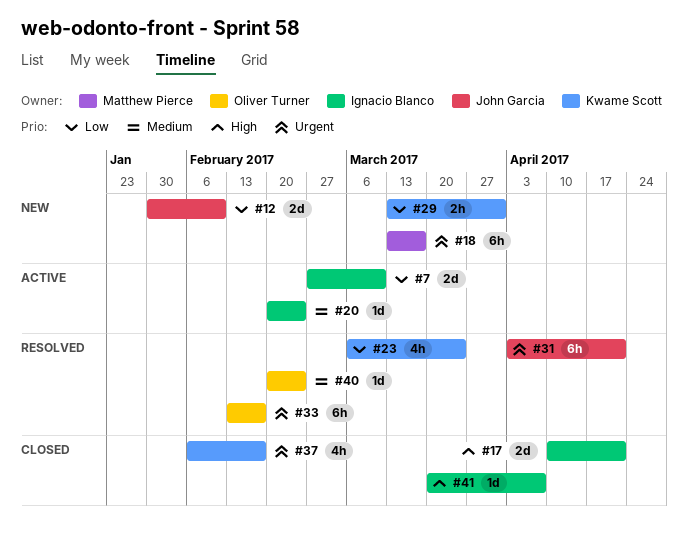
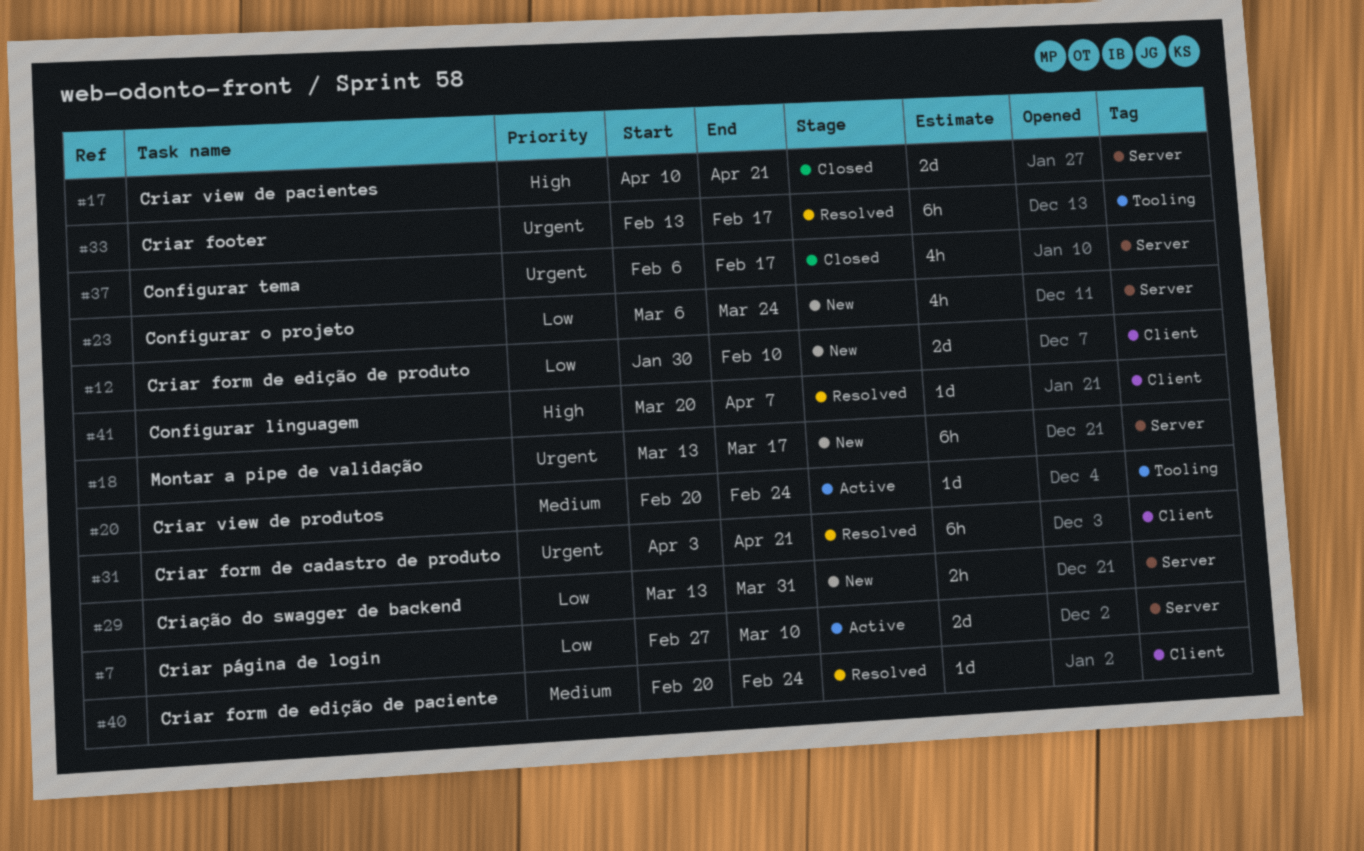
#23, status: Resolved -> New
#41, status: Closed -> Resolved

